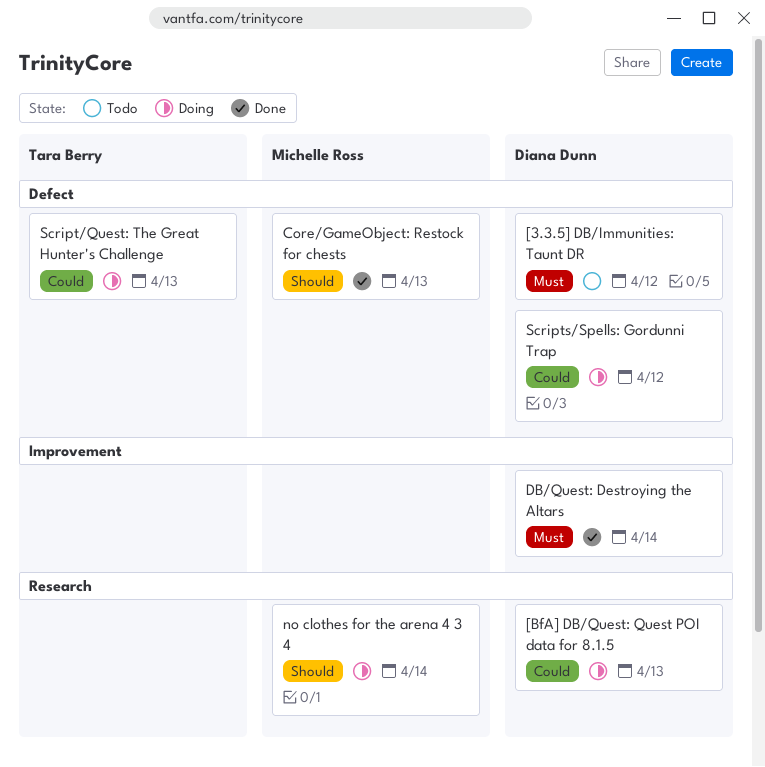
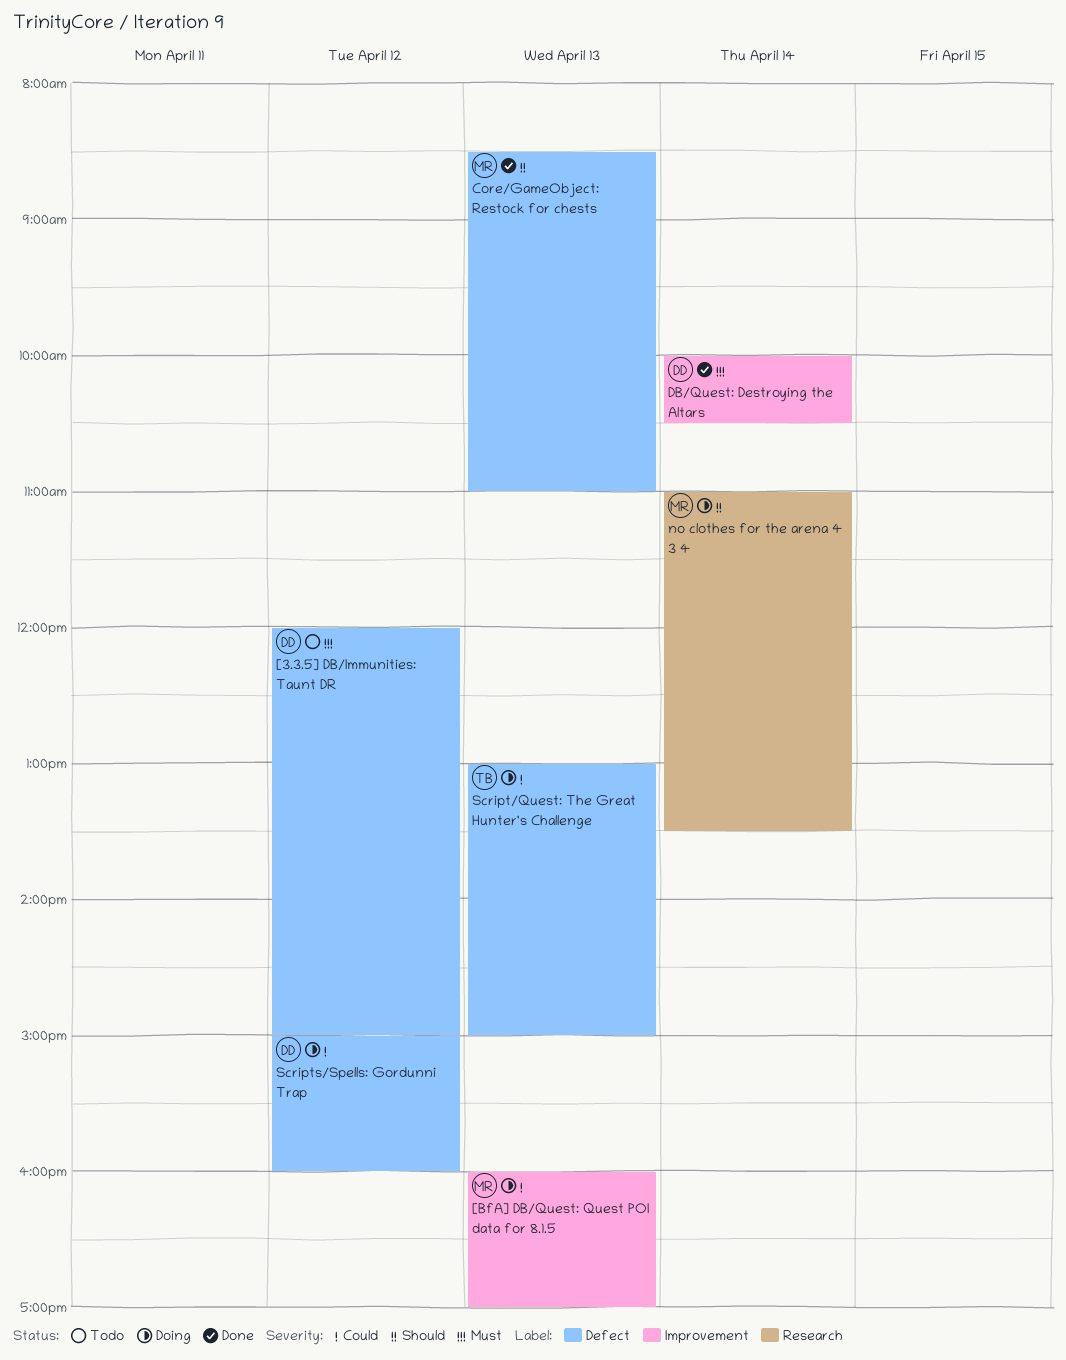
[BfA] DB/Quest: Quest POI data for 8.1.5, owner: Diana Dunn -> Michelle Ross
[BfA] DB/Quest: Quest POI data for 8.1.5, label: Research -> Improvement

